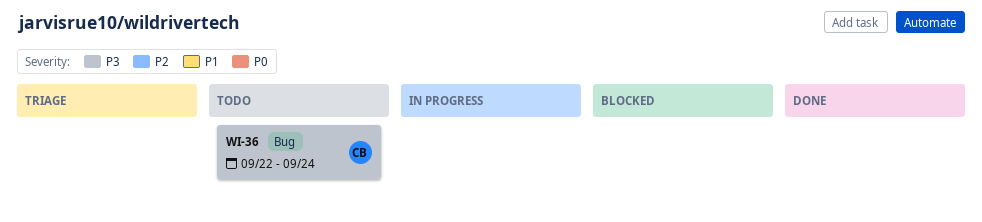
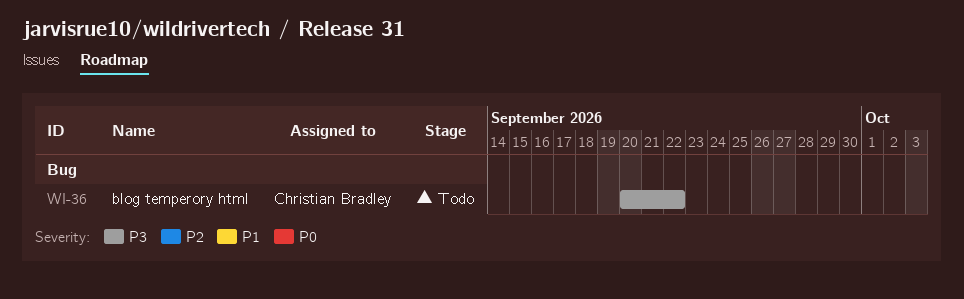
WI-36, start: Sep 22 -> Sep 20
WI-36, due: Sep 24 -> Sep 22

